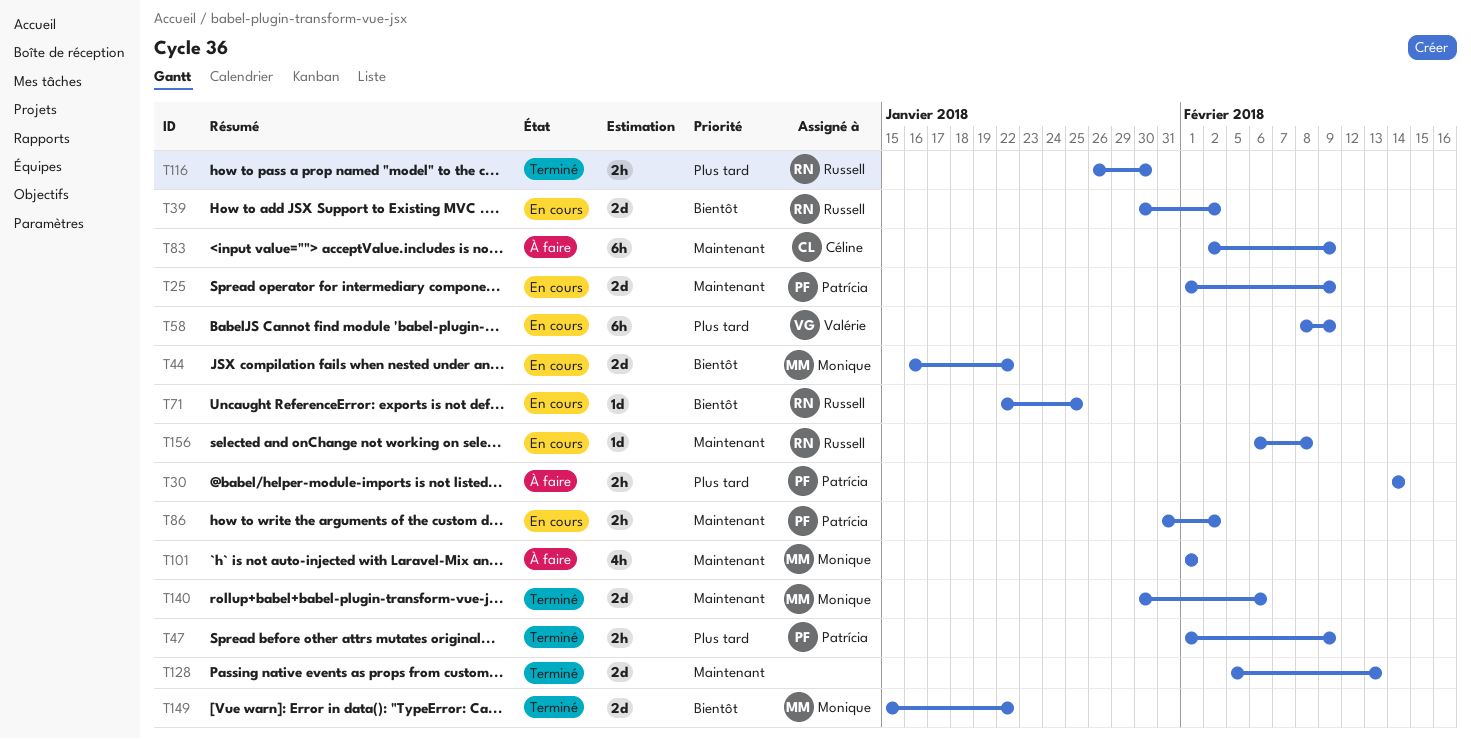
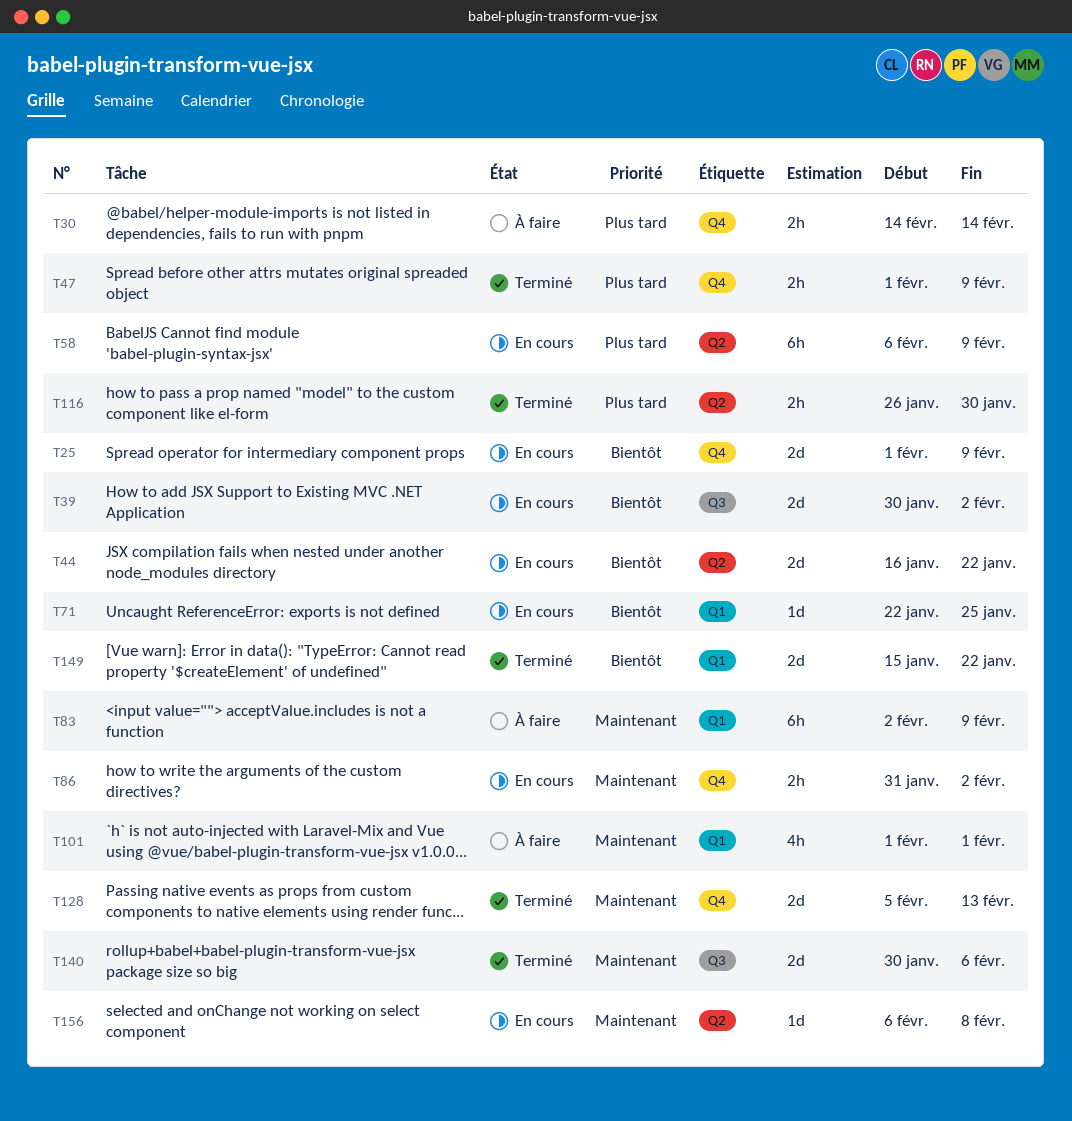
T25, priority: Maintenant -> Bientôt
T58, start: Feb 8 -> Feb 6

